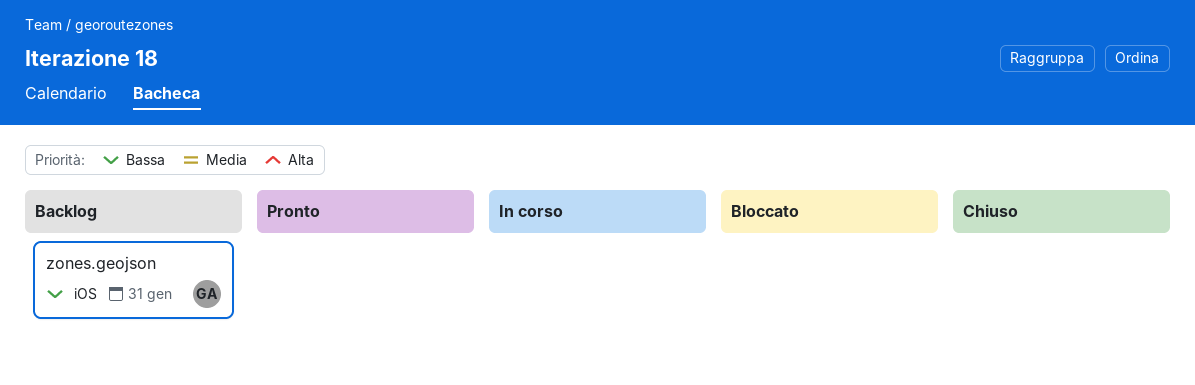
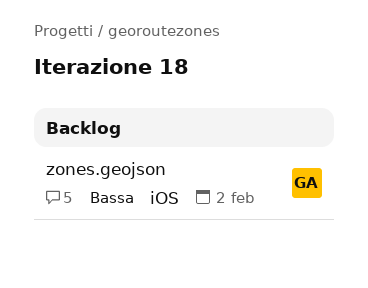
zones.geojson, due: Jan 31 -> Feb 2

